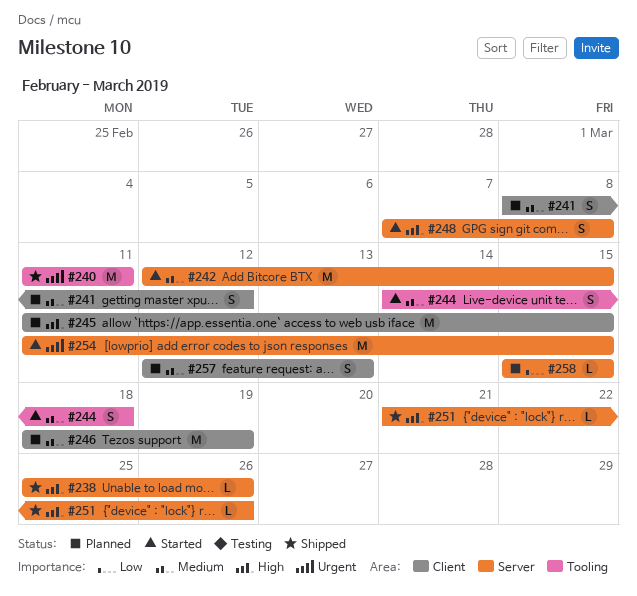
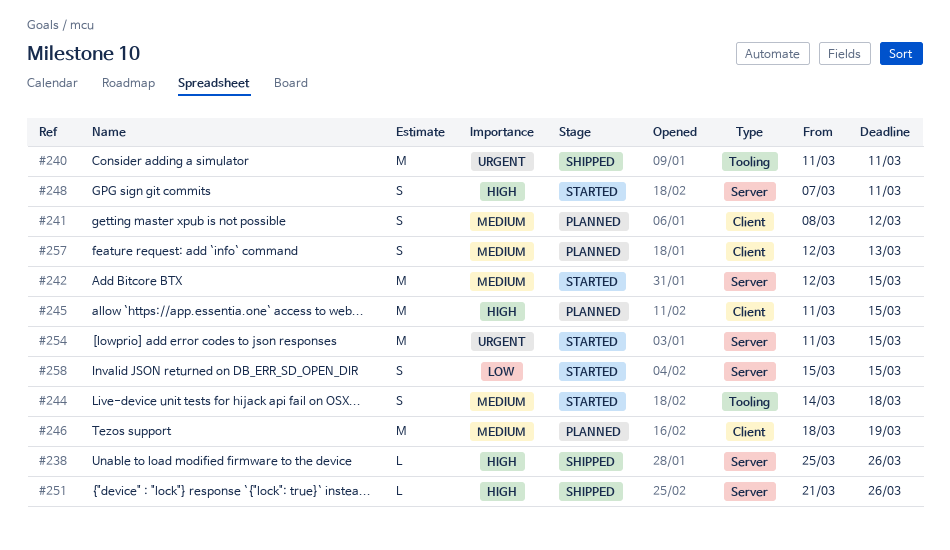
#248, due: Mar 8 -> Mar 11
#258, status: Planned -> Started
#258, estimate: L -> S

